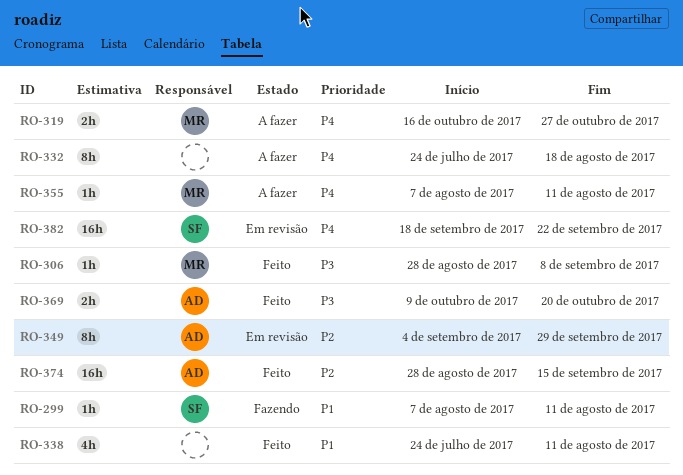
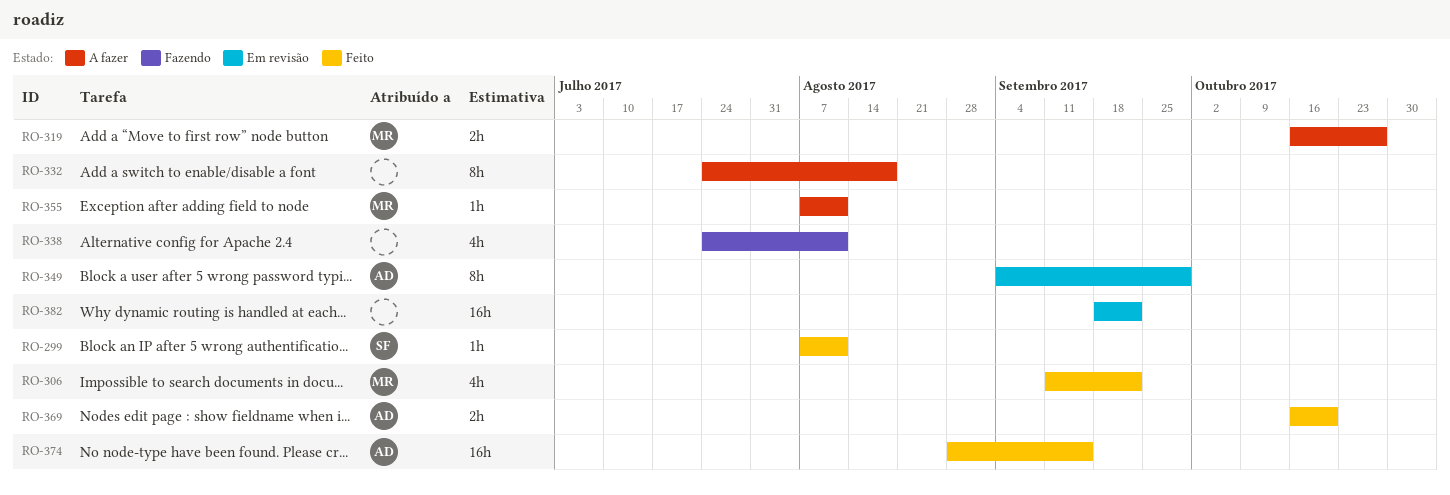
RO-299, status: Fazendo -> Feito
RO-306, estimate: 1h -> 4h
RO-306, start: Aug 28 -> Sep 11
RO-306, due: Sep 8 -> Sep 22
RO-338, status: Feito -> Fazendo
RO-369, start: Oct 9 -> Oct 16
RO-382, owner: SF -> none

